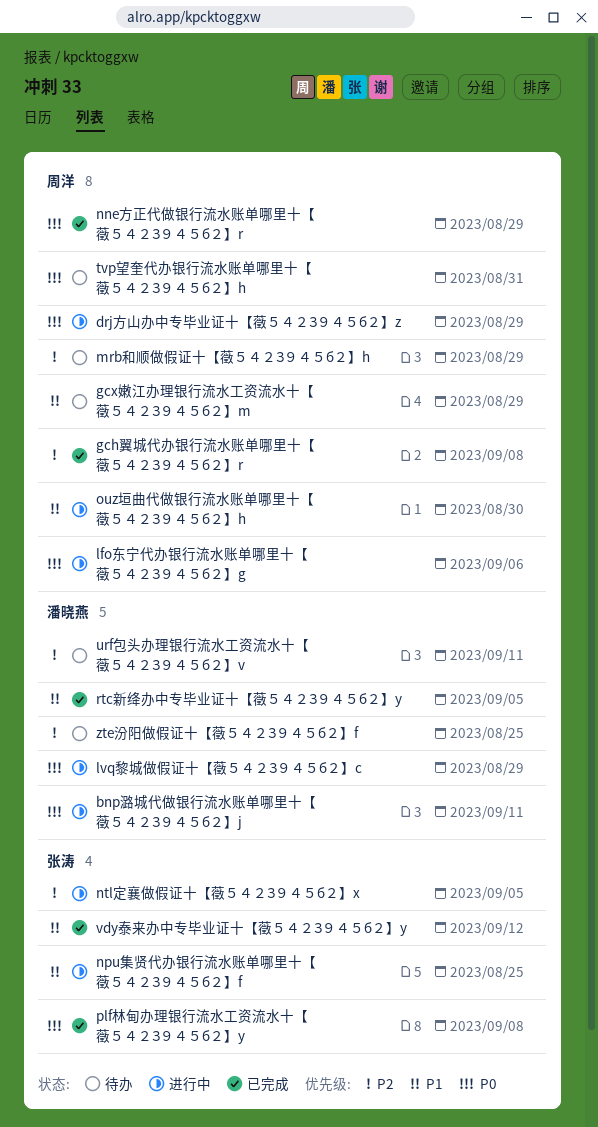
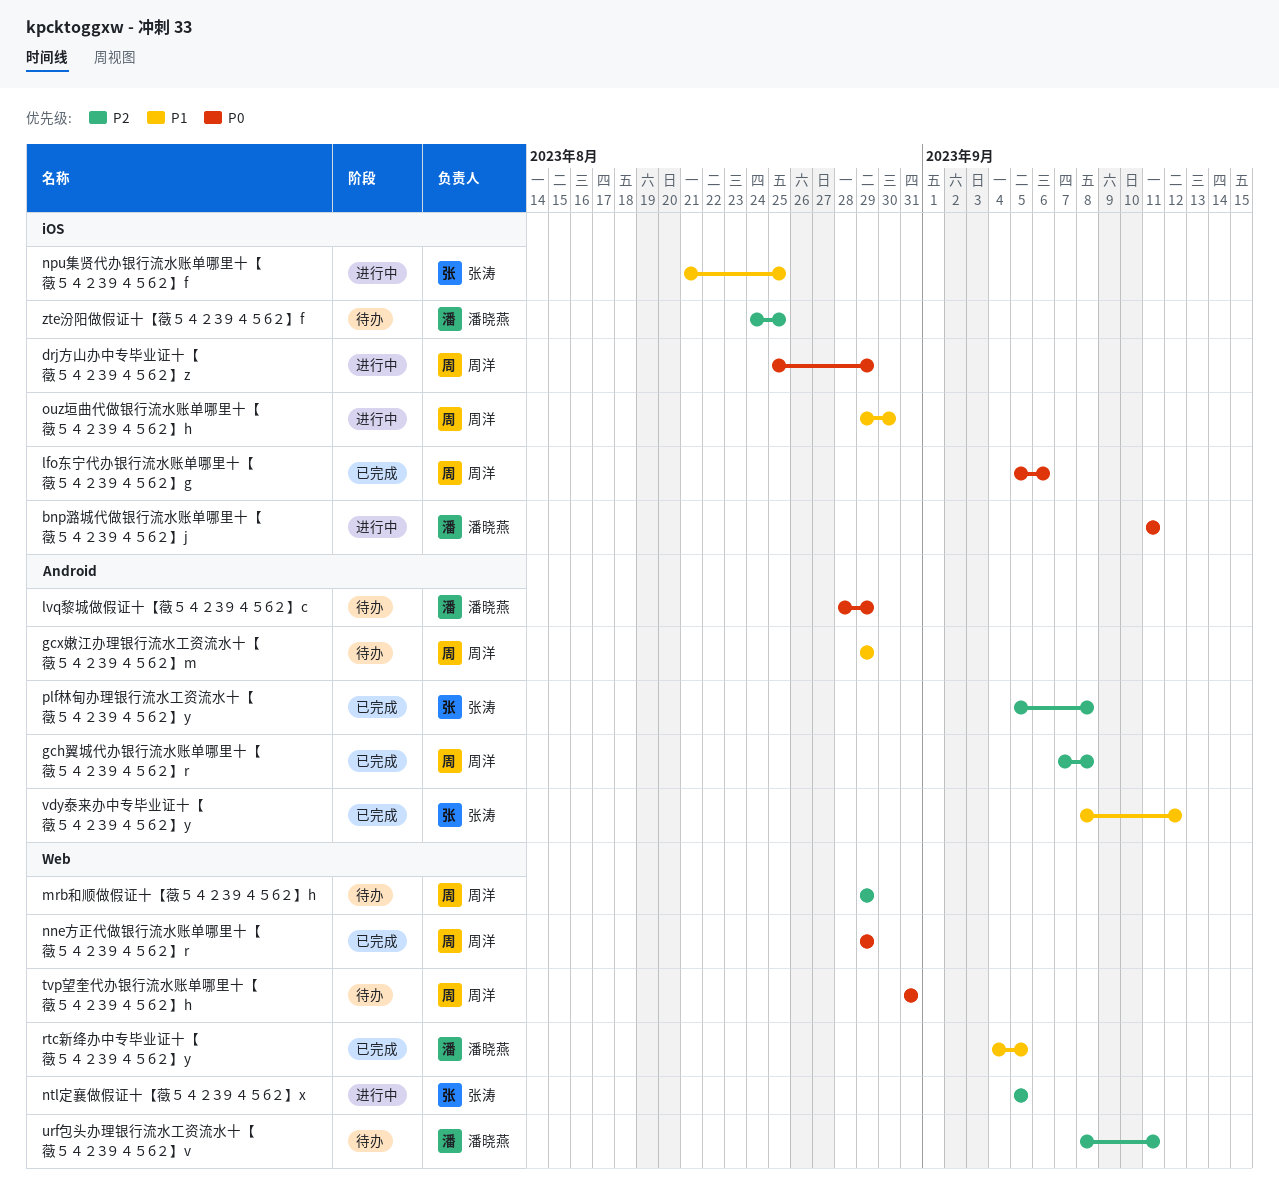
lfo东宁代办银行流水账单哪里十【藢５４２З９４５б２】g, status: 进行中 -> 已完成
lvq黎城做假证十【藢５４２З９４５б２】c, status: 进行中 -> 待办
plf林甸办理银行流水工资流水十【藢５４２З９４５б２】y, priority: P0 -> P2

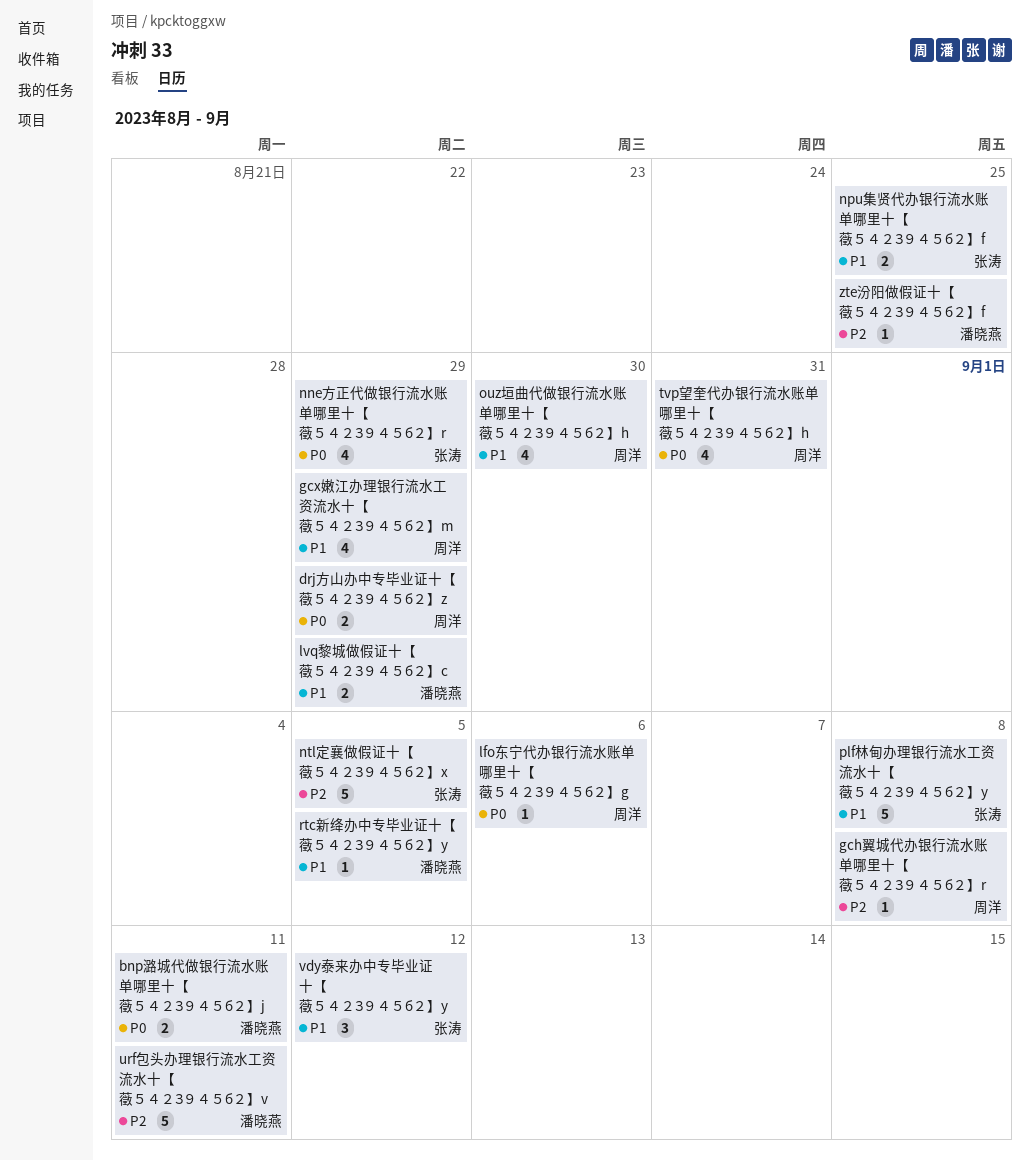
lvq黎城做假证十【藢５４２З９４５б２】c, priority: P0 -> P1
mrb和顺做假证十【藢５４２З９４５б２】h: present -> none
nne方正代做银行流水账单哪里十【藢５４２З９４５б２】r, owner: 周洋 -> 张涛
plf林甸办理银行流水工资流水十【藢５４２З９４５б２】y, priority: P2 -> P1

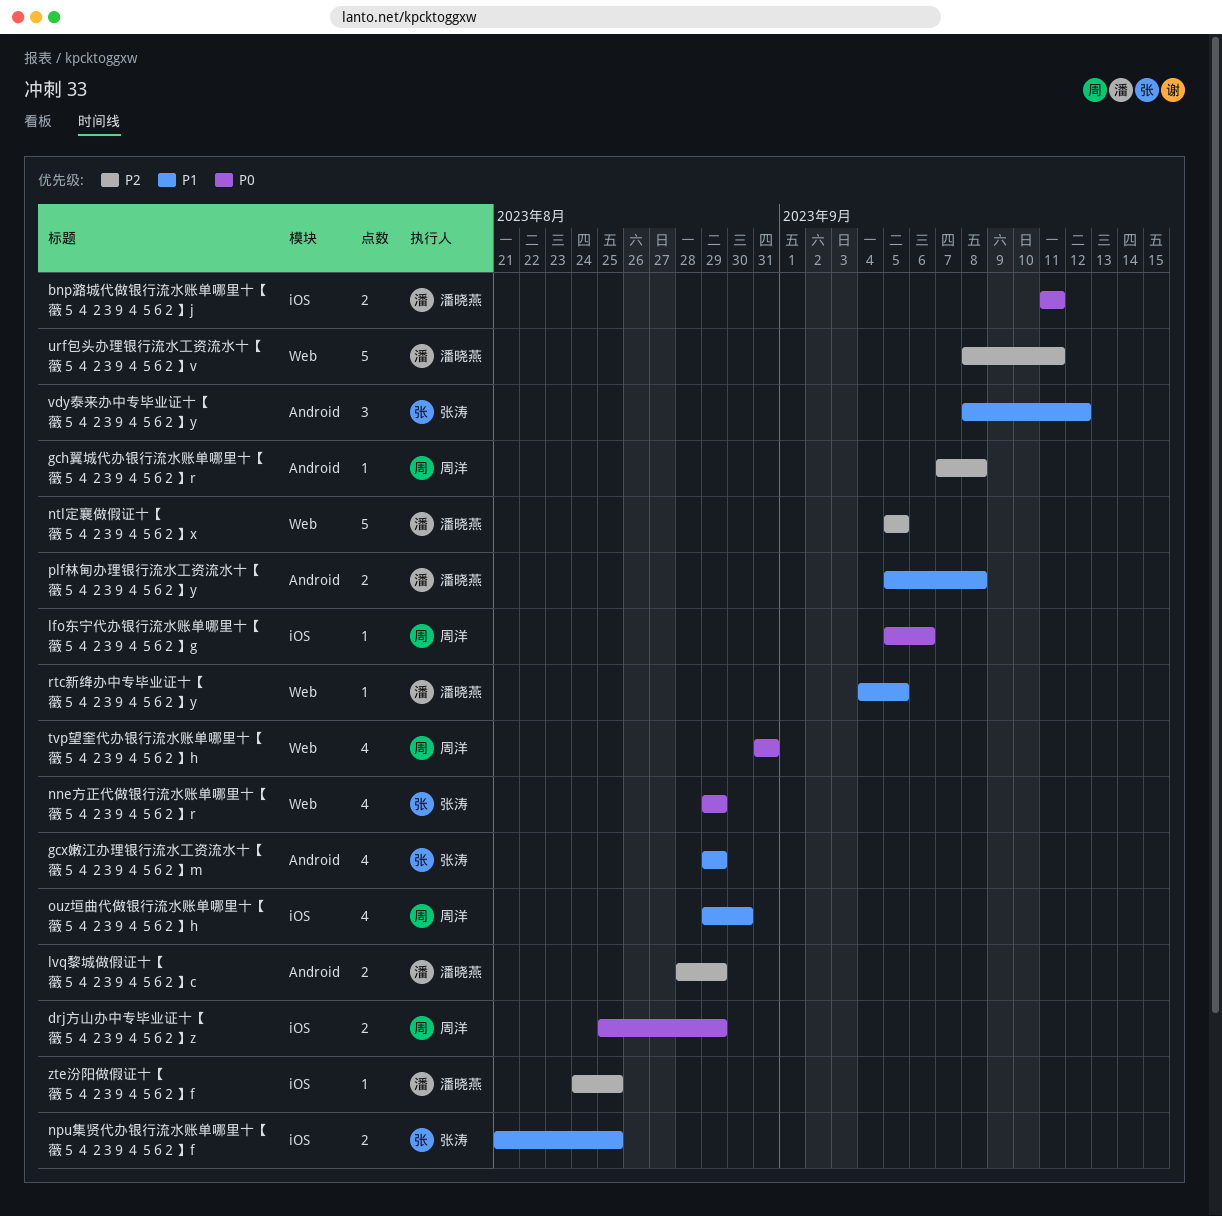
gcx嫩江办理银行流水工资流水十【藢５４２З９４５б２】m, owner: 周洋 -> 张涛
lvq黎城做假证十【藢５４２З９４５б２】c, priority: P1 -> P2
ntl定襄做假证十【藢５４２З９４５б２】x, owner: 张涛 -> 潘晓燕
plf林甸办理银行流水工资流水十【藢５４２З９４５б２】y, owner: 张涛 -> 潘晓燕
plf林甸办理银行流水工资流水十【藢５４２З９４５б２】y, estimate: 5 -> 2

